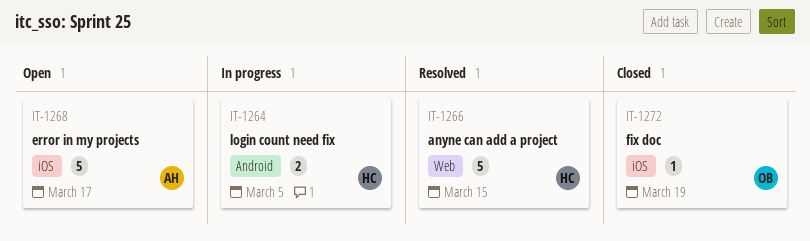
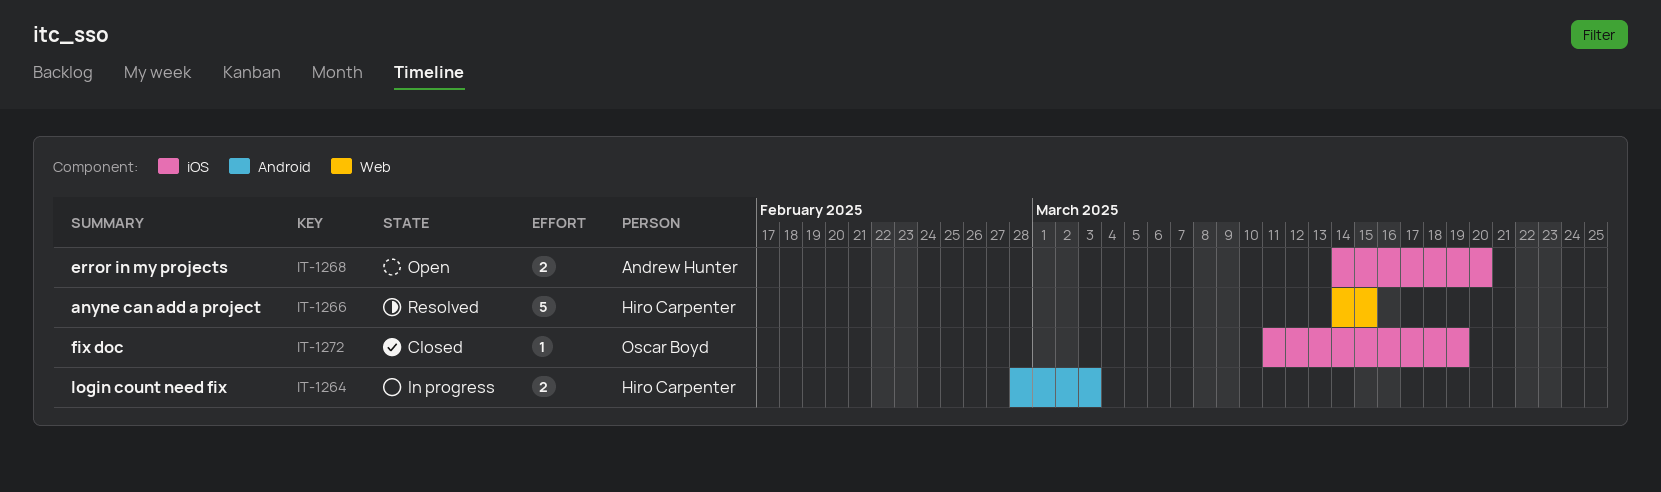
IT-1264, due: Mar 5 -> Mar 3
IT-1268, estimate: 5 -> 2
IT-1268, due: Mar 17 -> Mar 20

